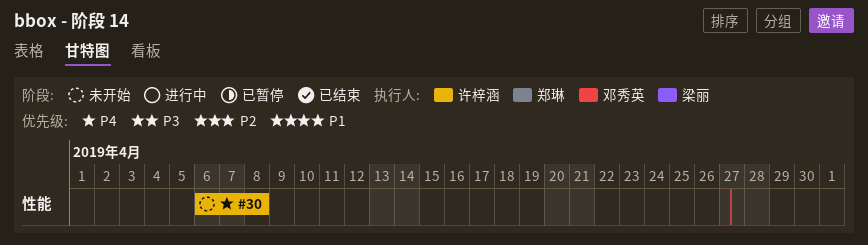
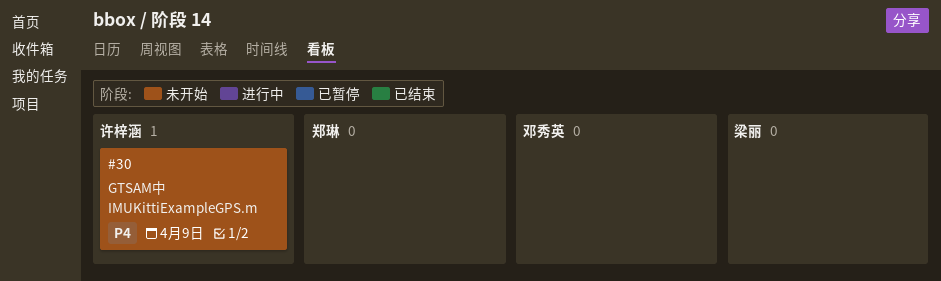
#30, due: Apr 8 -> Apr 9

